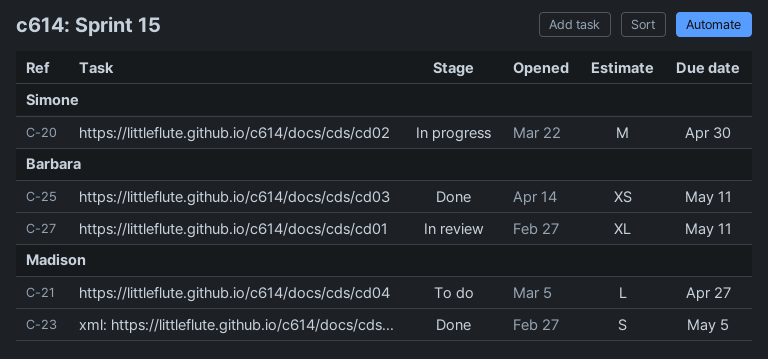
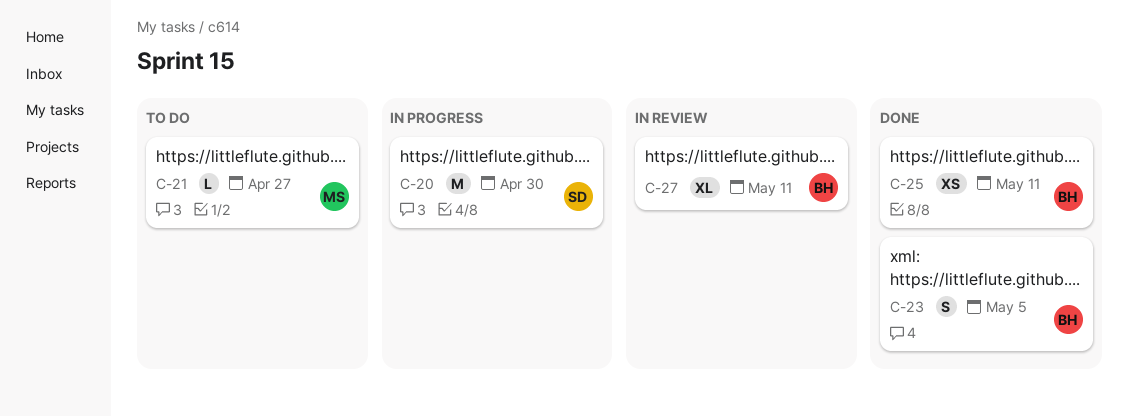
C-23, owner: Madison -> Barbara

